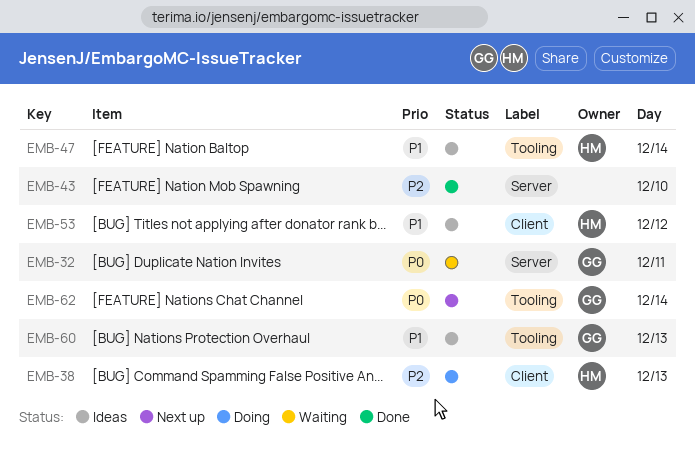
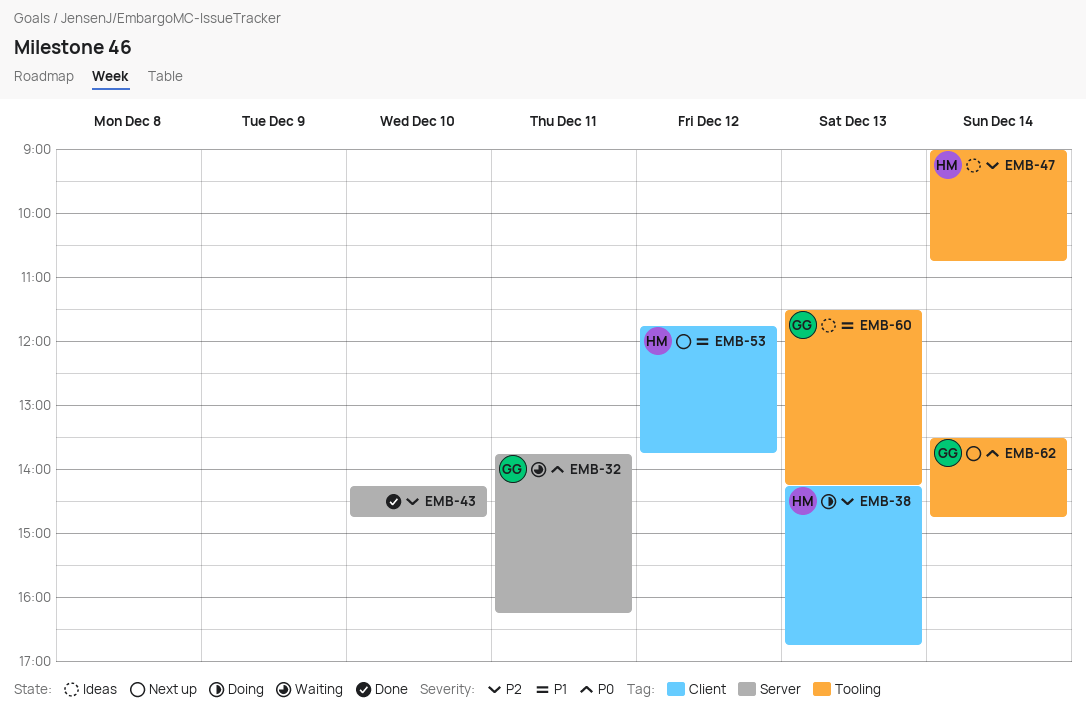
EMB-47, priority: P1 -> P2
EMB-53, status: Ideas -> Next up

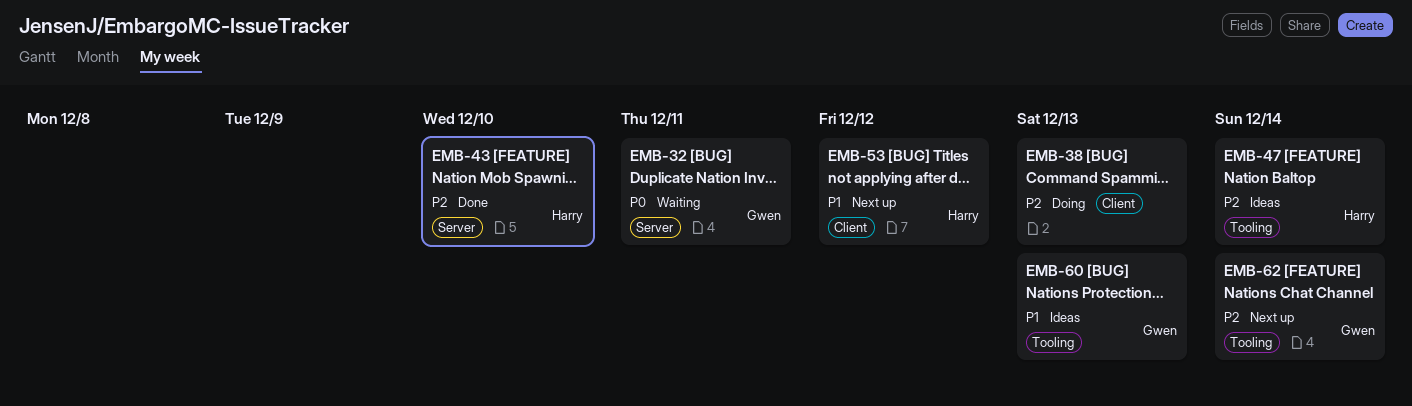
EMB-38, owner: Harry -> none
EMB-43, owner: none -> Harry
EMB-62, priority: P0 -> P2

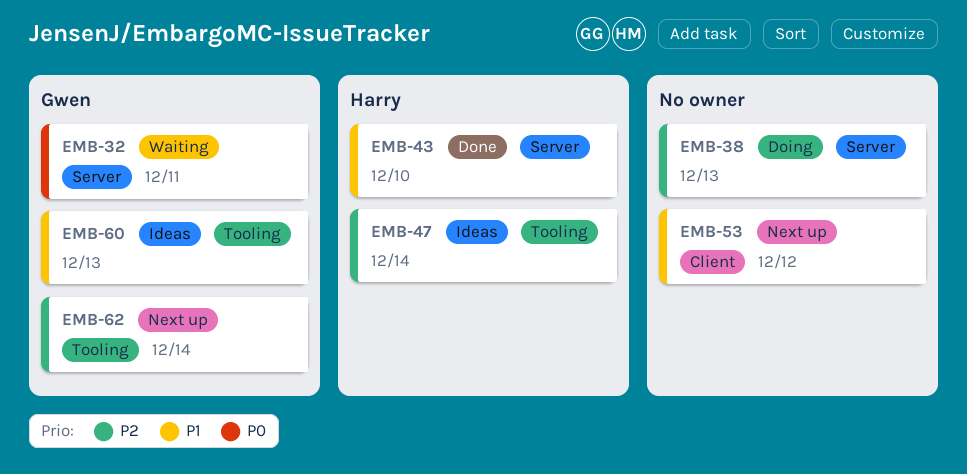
EMB-38, label: Client -> Server
EMB-43, priority: P2 -> P1
EMB-53, owner: Harry -> none

